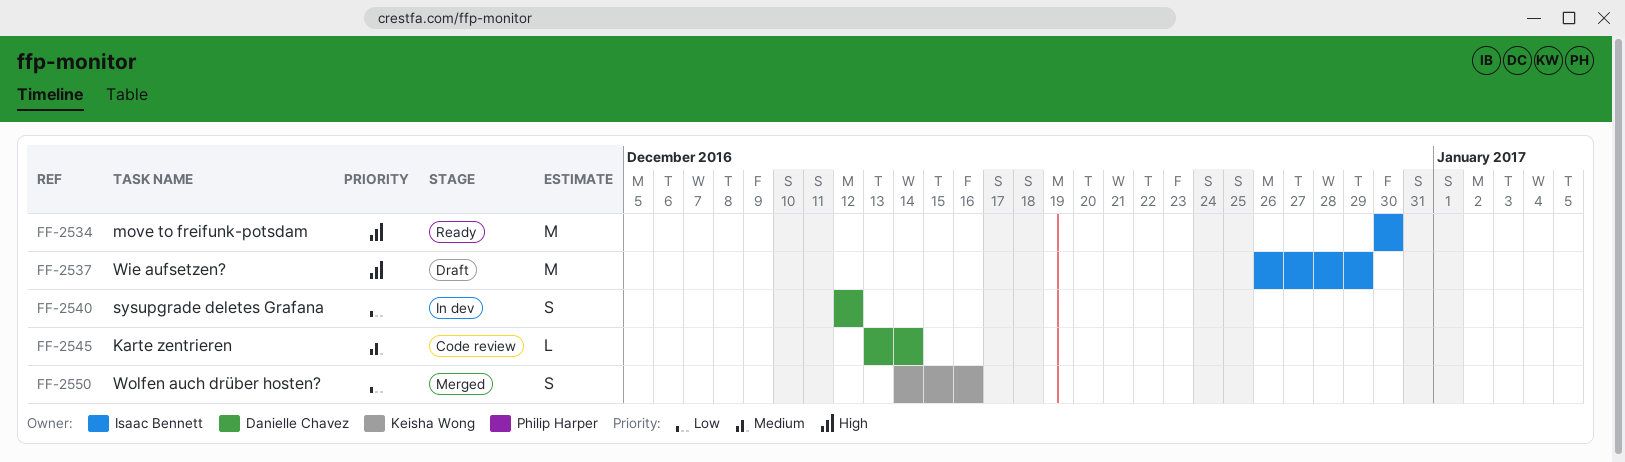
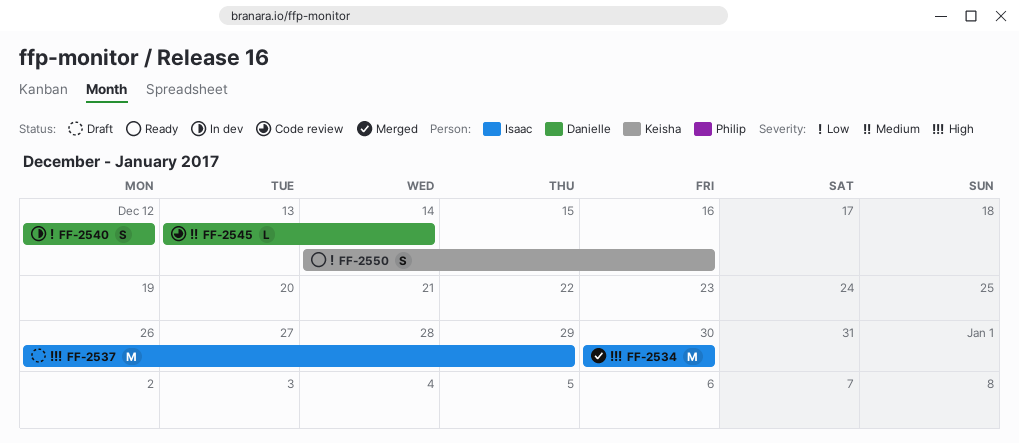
FF-2534, status: Ready -> Merged
FF-2550, status: Merged -> Ready

